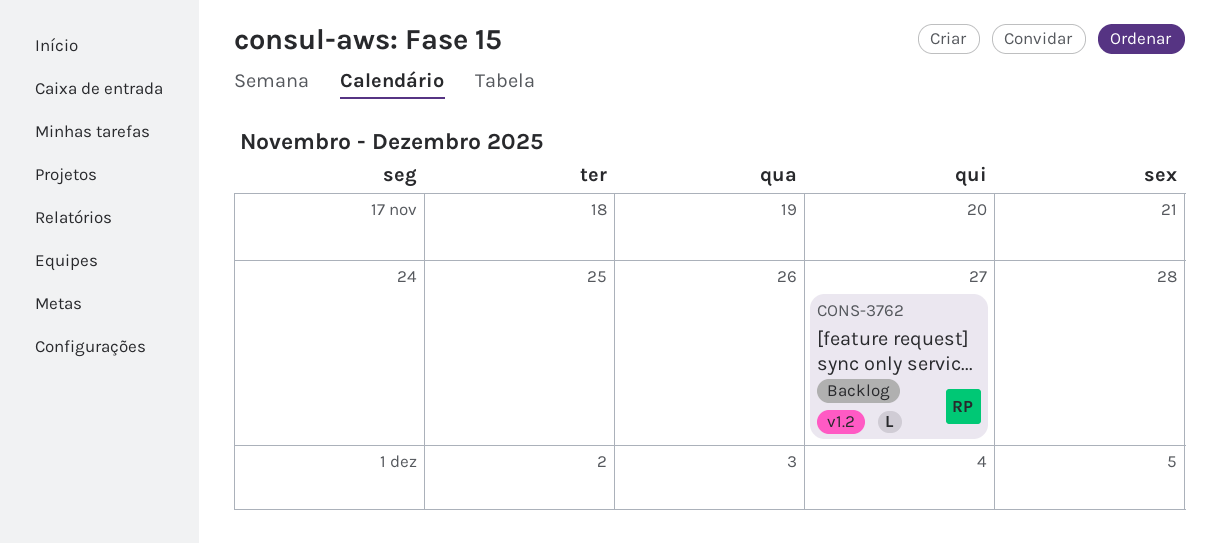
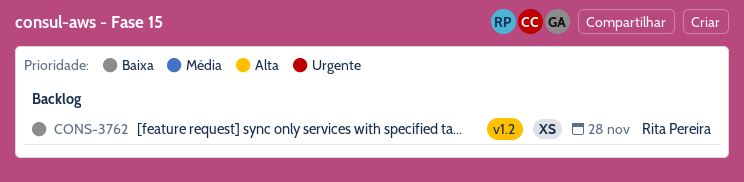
CONS-3762, estimate: L -> XS
CONS-3762, due: Nov 27 -> Nov 28

